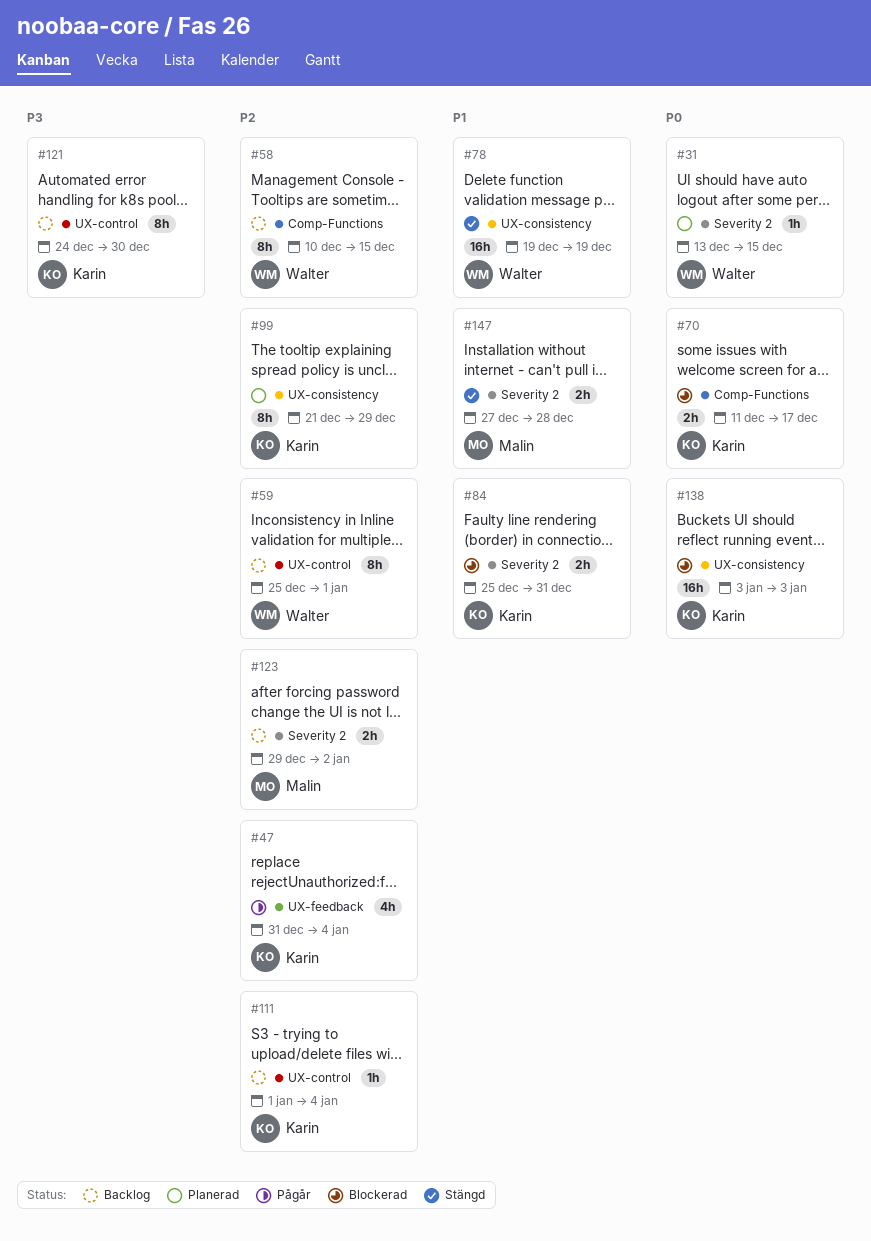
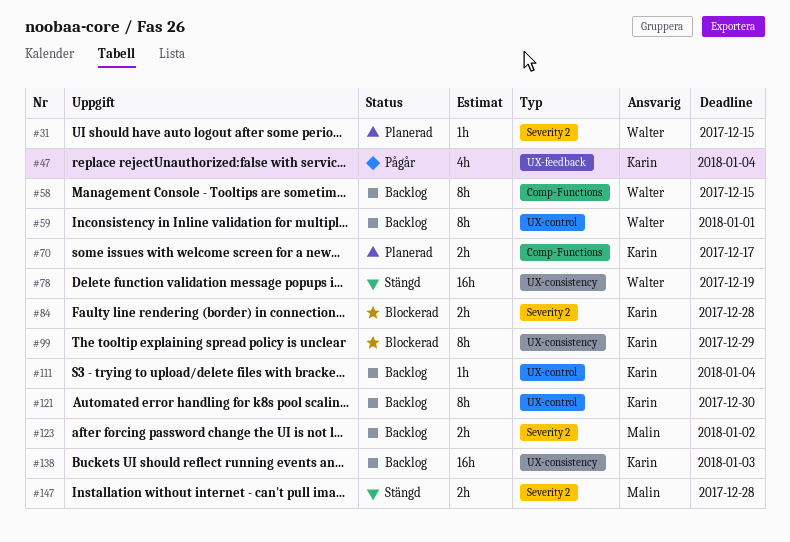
#70, status: Blockerad -> Planerad
#84, due: Dec 31 -> Dec 28
#99, status: Planerad -> Blockerad
#138, status: Blockerad -> Backlog

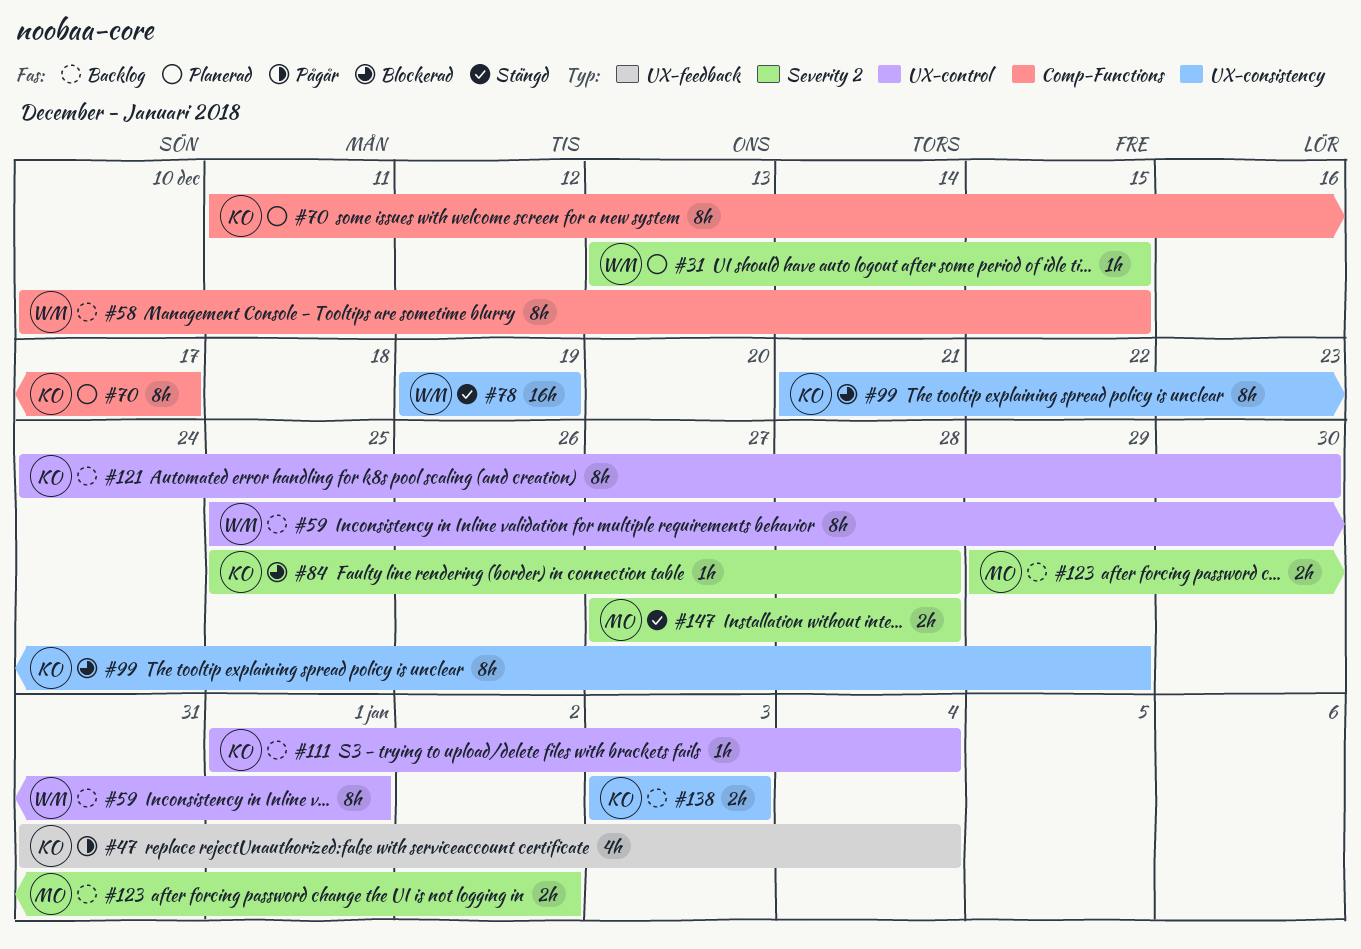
#70, estimate: 2h -> 8h
#84, estimate: 2h -> 1h
#138, estimate: 16h -> 2h

